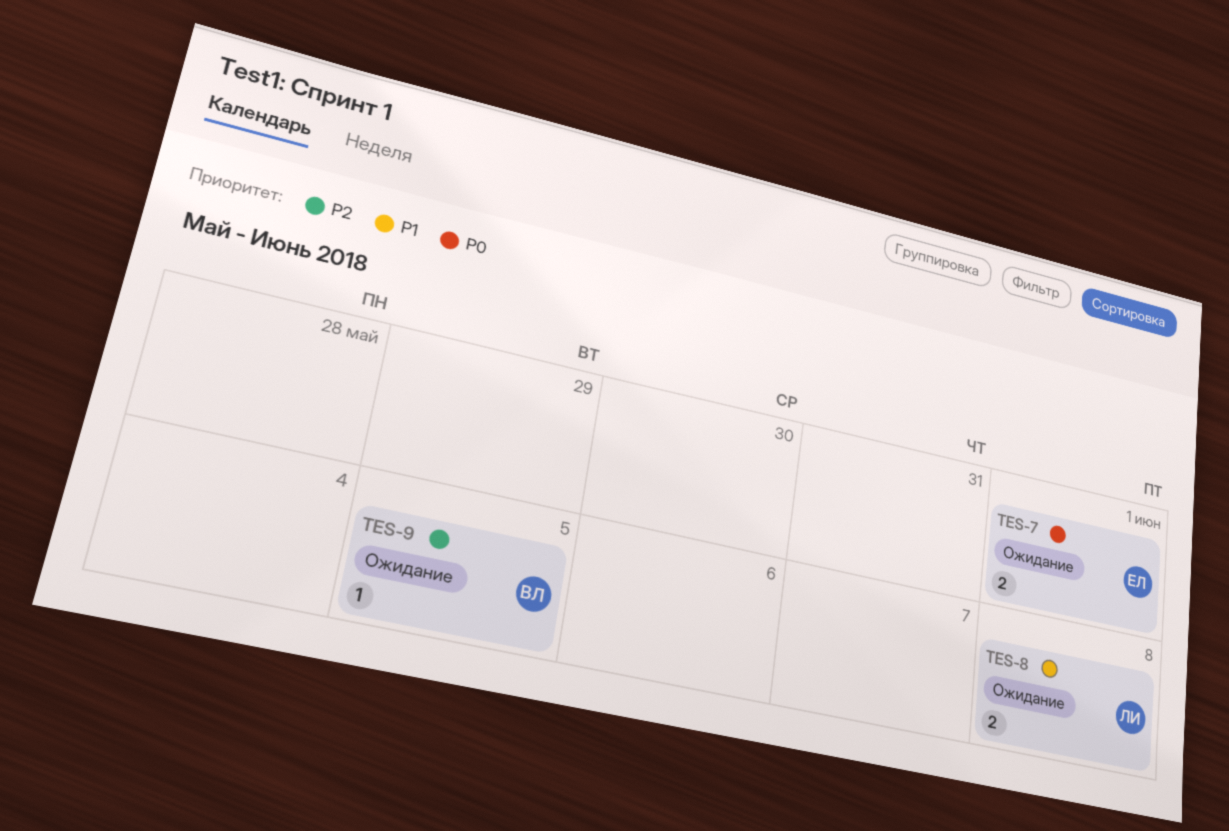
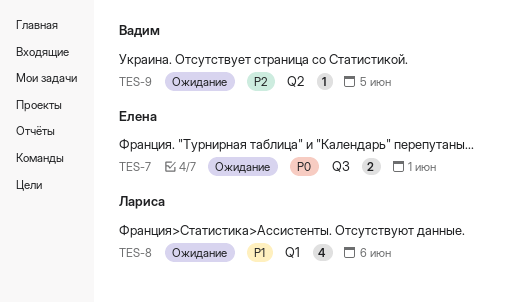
TES-8, estimate: 2 -> 4
TES-8, due: Jun 8 -> Jun 6

